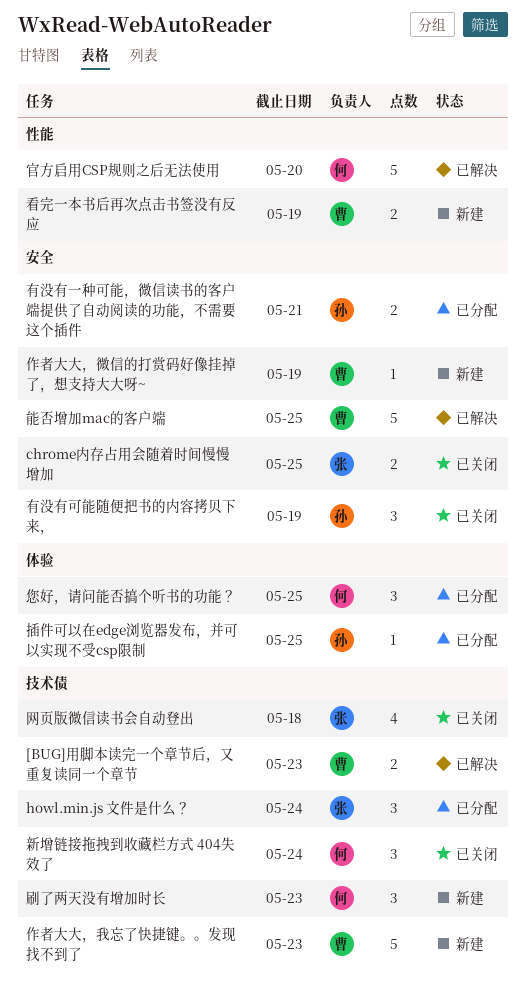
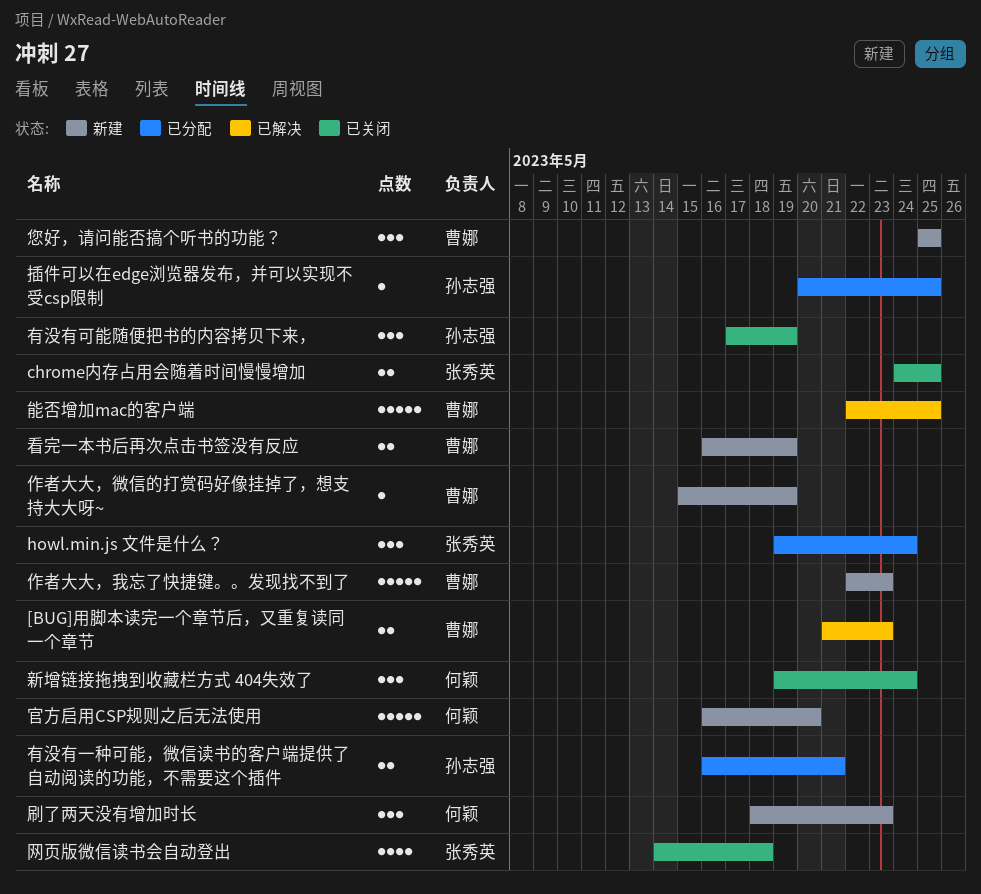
官方启用CSP规则之后无法使用, status: 已解决 -> 新建
您好，请问能否搞个听书的功能？, status: 已分配 -> 新建
您好，请问能否搞个听书的功能？, owner: 何颖 -> 曹娜

